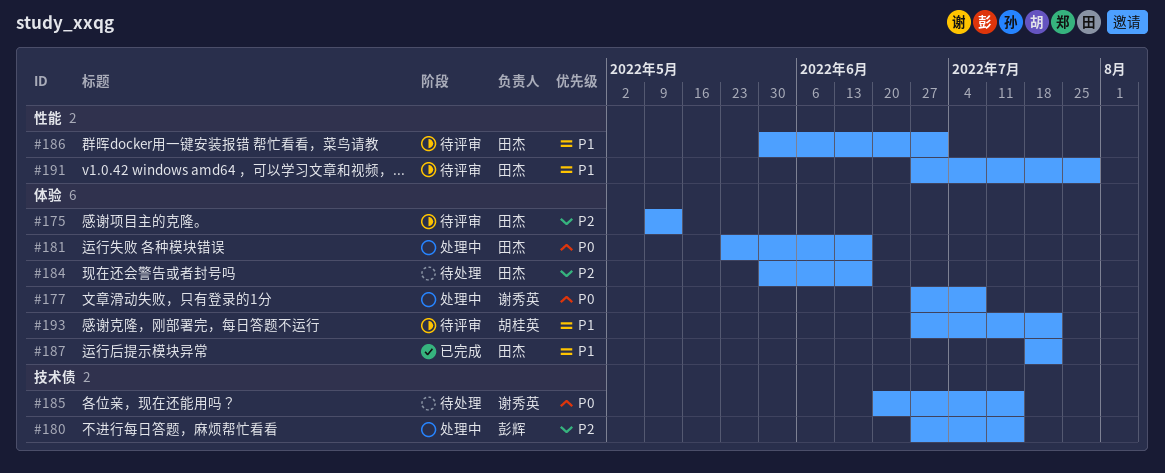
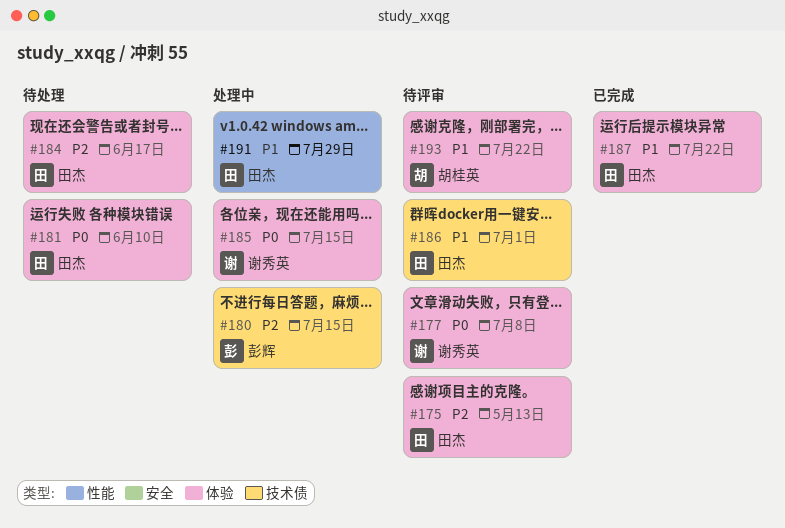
#177, status: 处理中 -> 待评审
#181, status: 处理中 -> 待处理
#181, due: Jun 17 -> Jun 10
#185, status: 待处理 -> 处理中
#185, label: 技术债 -> 体验
#186, label: 性能 -> 技术债
#191, status: 待评审 -> 处理中

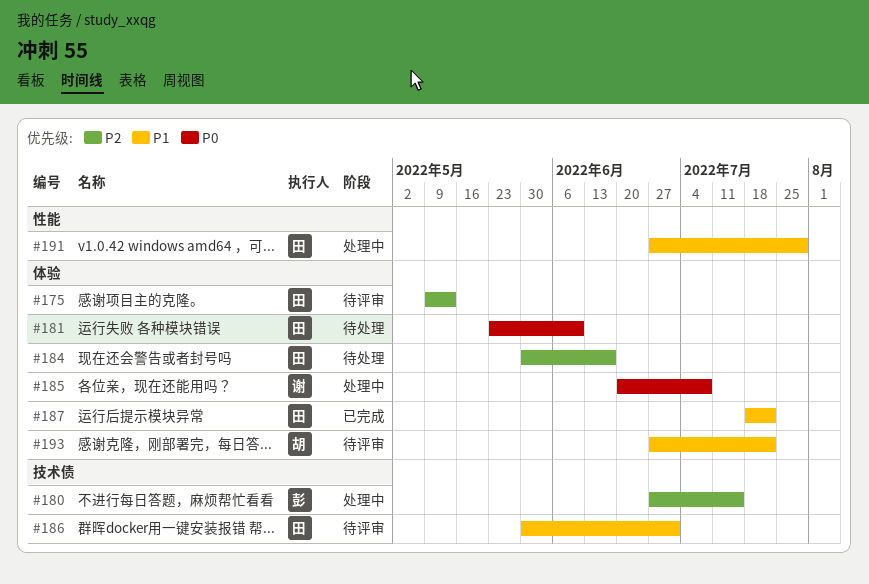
#177: present -> none
#185, due: Jul 15 -> Jul 8

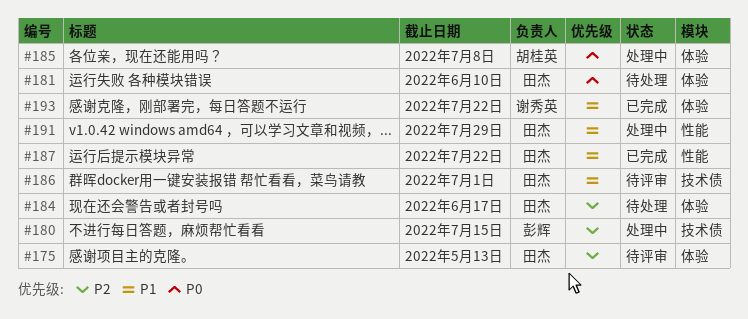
#185, owner: 谢秀英 -> 胡桂英
#187, label: 体验 -> 性能
#193, status: 待评审 -> 已完成
#193, owner: 胡桂英 -> 谢秀英

